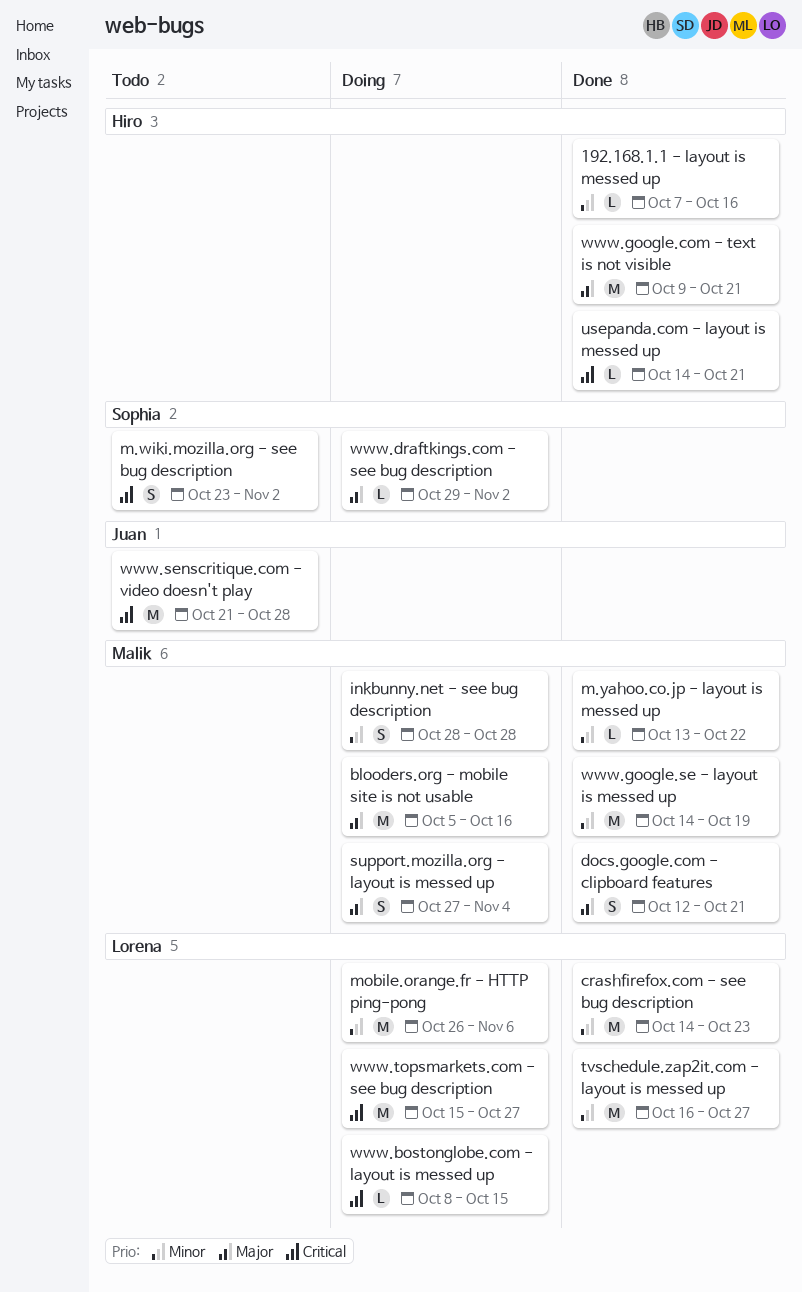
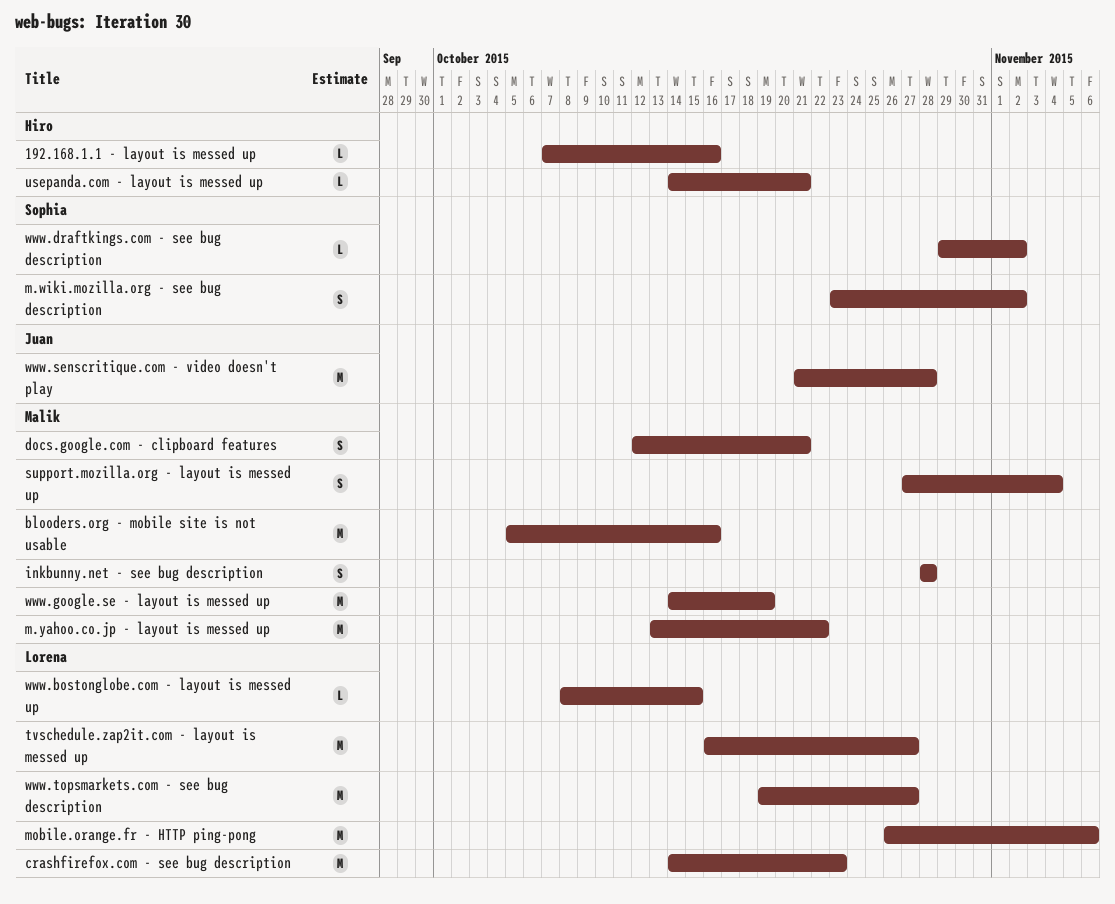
m.yahoo.co.jp - layout is messed up, estimate: L -> M
www.google.com - text is not visible: present -> none
www.topsmarkets.com - see bug description, start: Oct 15 -> Oct 19

